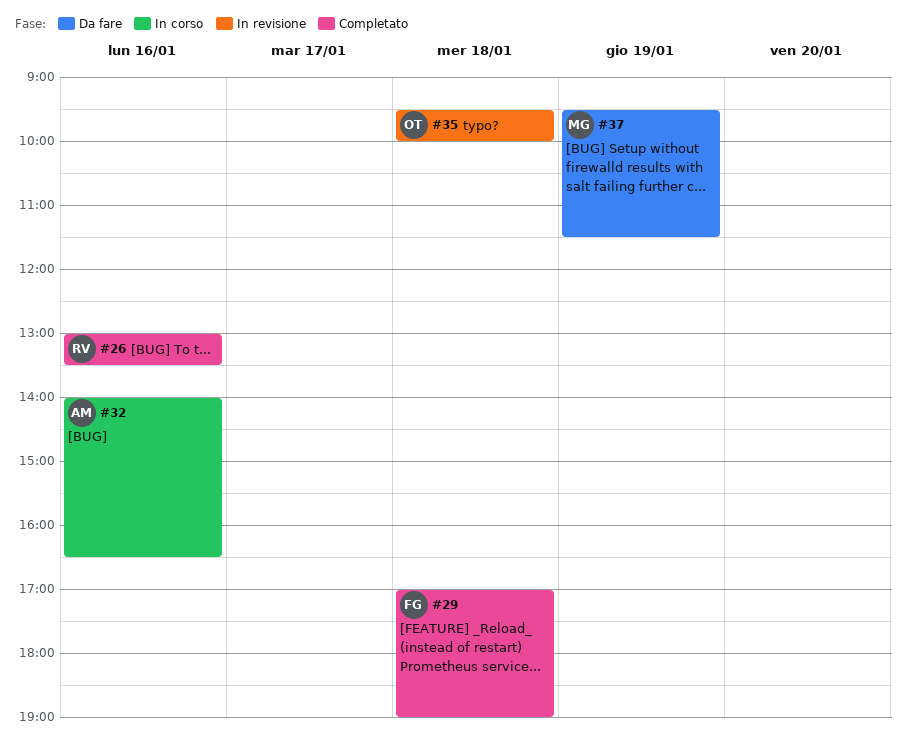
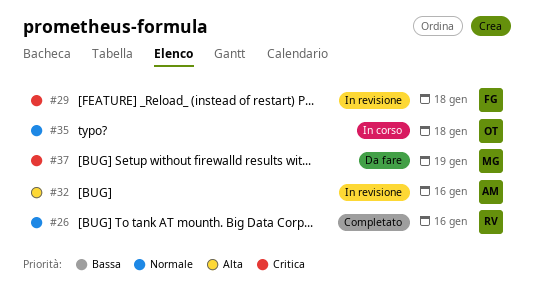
#29, status: Completato -> In revisione
#32, status: In corso -> In revisione
#35, status: In revisione -> In corso

